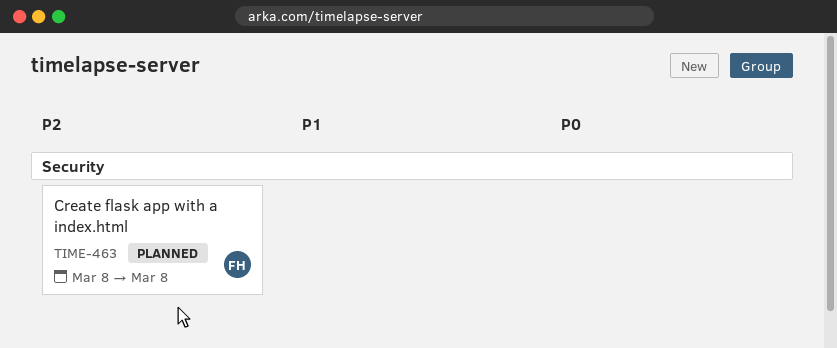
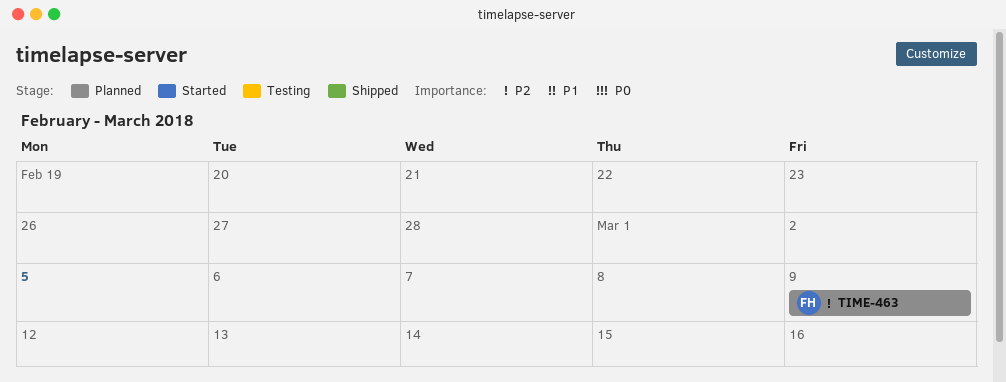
TIME-463, start: Mar 8 -> Mar 9
TIME-463, due: Mar 8 -> Mar 9

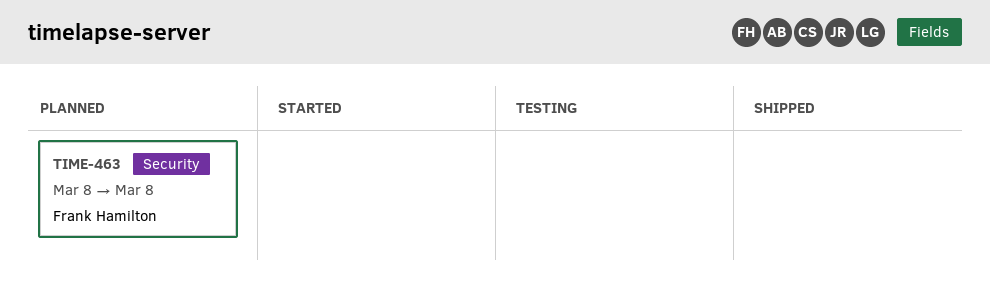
TIME-463, start: Mar 9 -> Mar 8
TIME-463, due: Mar 9 -> Mar 8

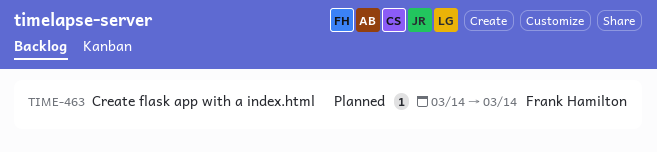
TIME-463, start: Mar 8 -> Mar 14
TIME-463, due: Mar 8 -> Mar 14

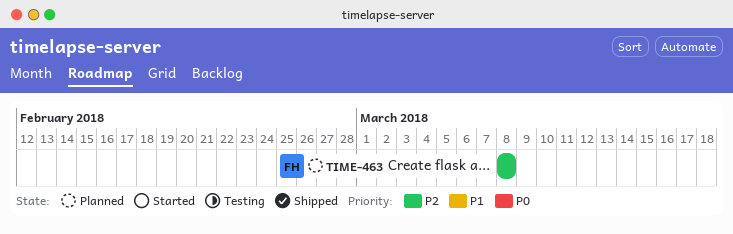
TIME-463, start: Mar 14 -> Mar 8
TIME-463, due: Mar 14 -> Mar 8

